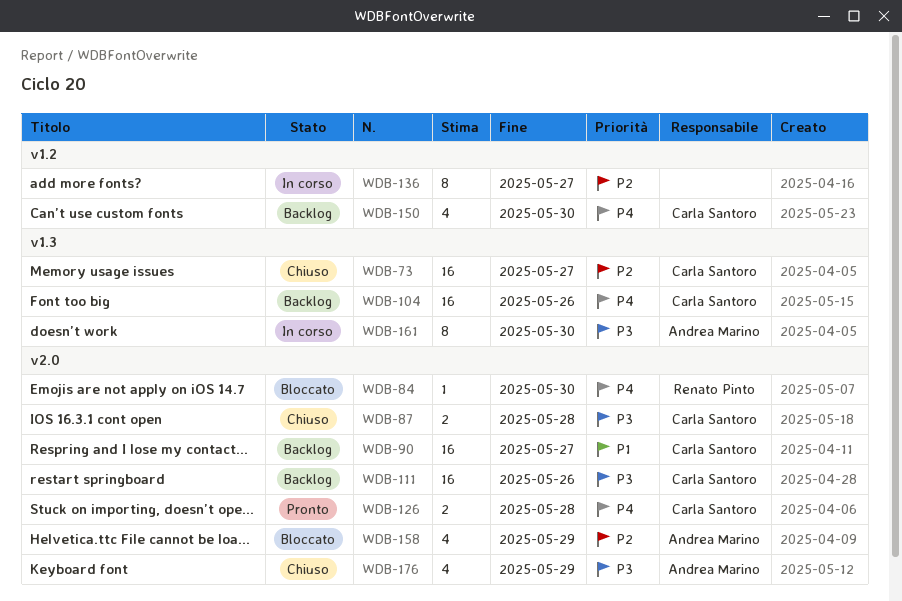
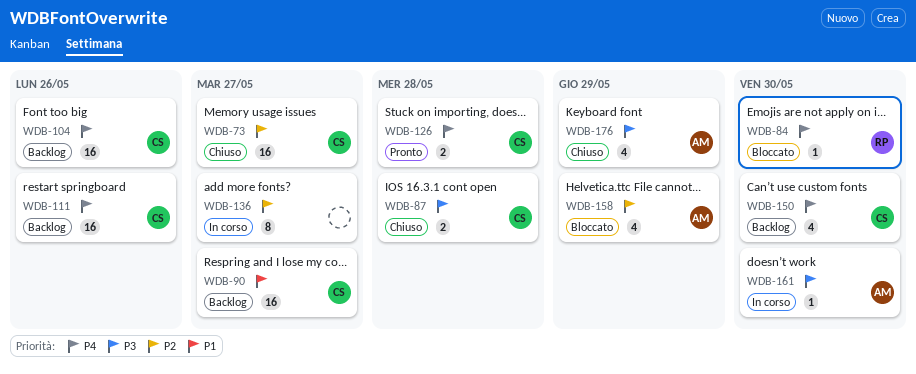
WDB-111, priority: P3 -> P4
WDB-161, estimate: 8 -> 1

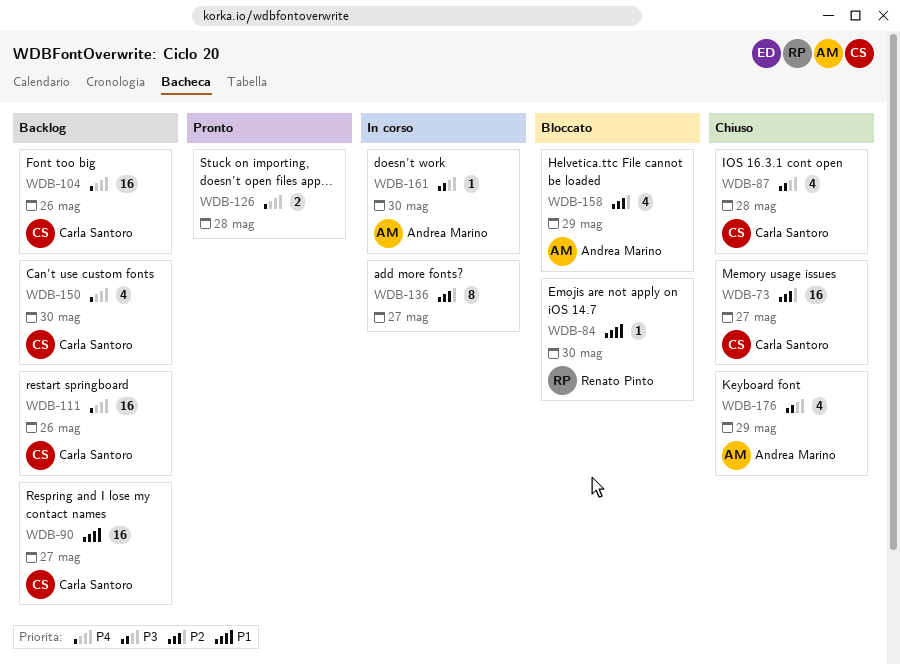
WDB-84, priority: P4 -> P1
WDB-87, estimate: 2 -> 4
WDB-126, owner: Carla Santoro -> none

